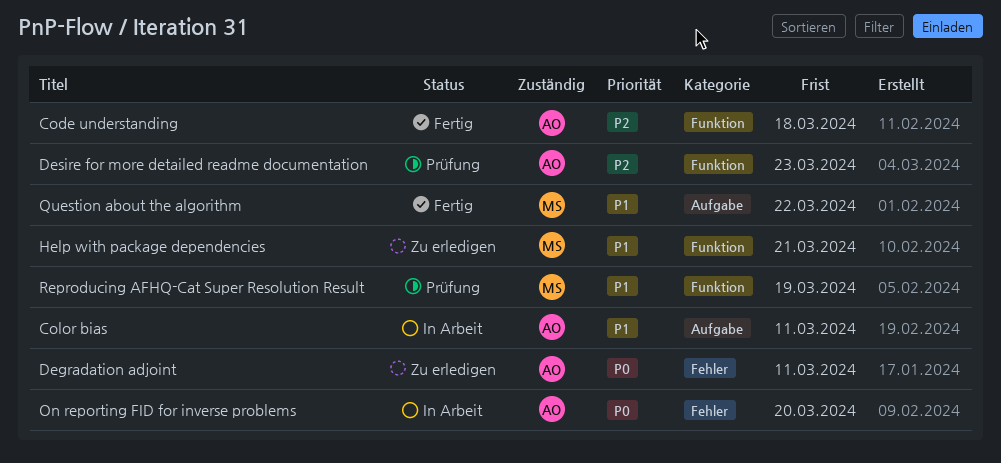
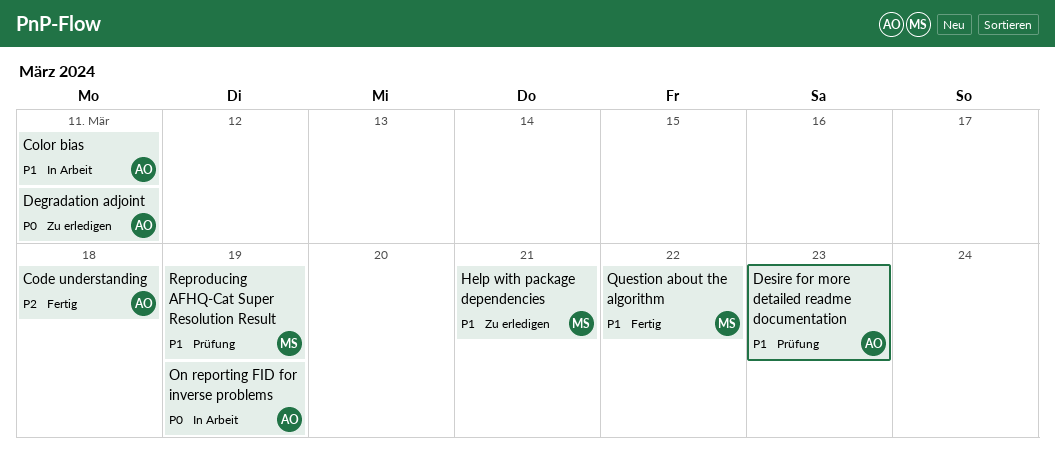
Desire for more detailed readme documentation, priority: P2 -> P1
On reporting FID for inverse problems, due: Mar 20 -> Mar 19

